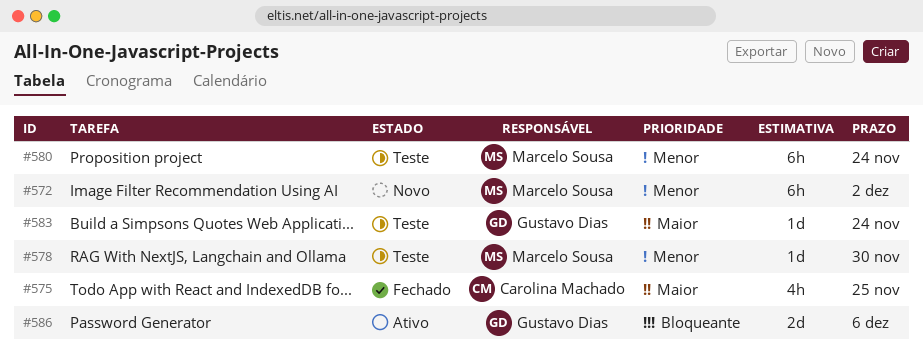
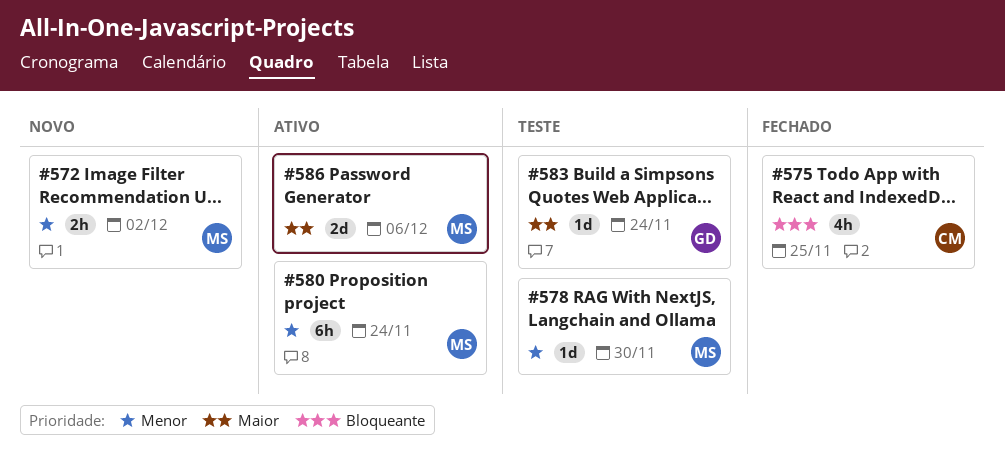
#572, estimate: 6h -> 2h
#575, priority: Maior -> Bloqueante
#580, status: Teste -> Ativo
#586, owner: Gustavo Dias -> Marcelo Sousa
#586, priority: Bloqueante -> Maior

